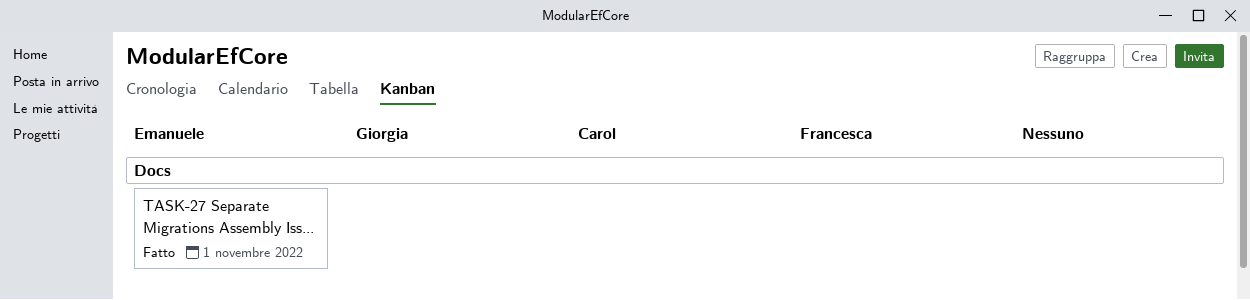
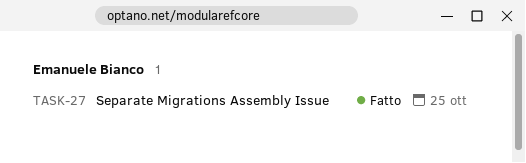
TASK-27, due: Nov 1 -> Oct 25

